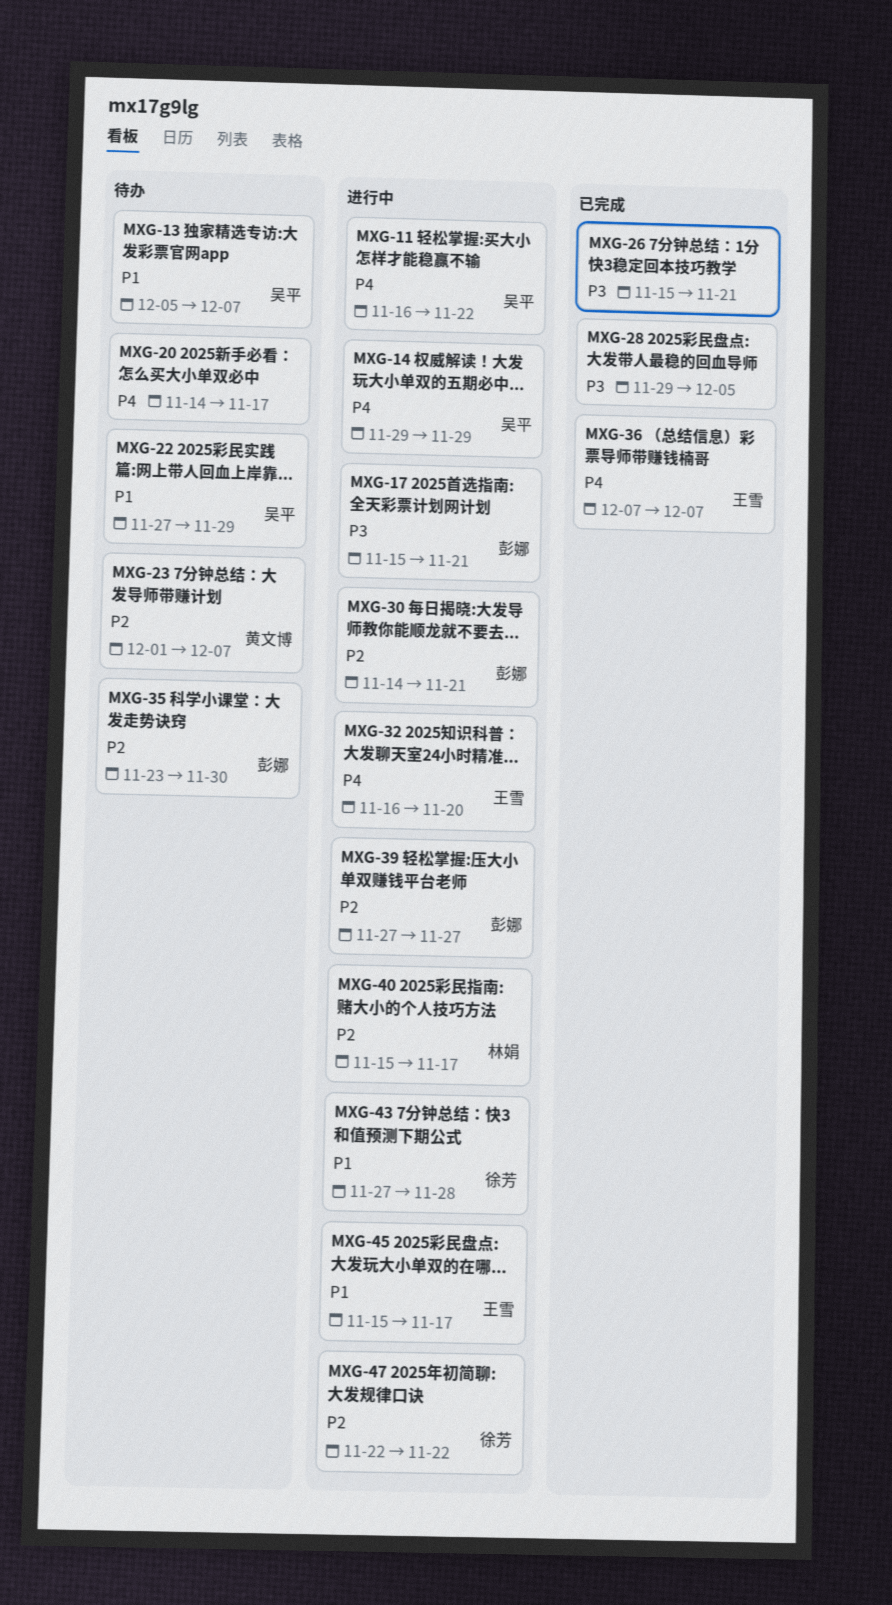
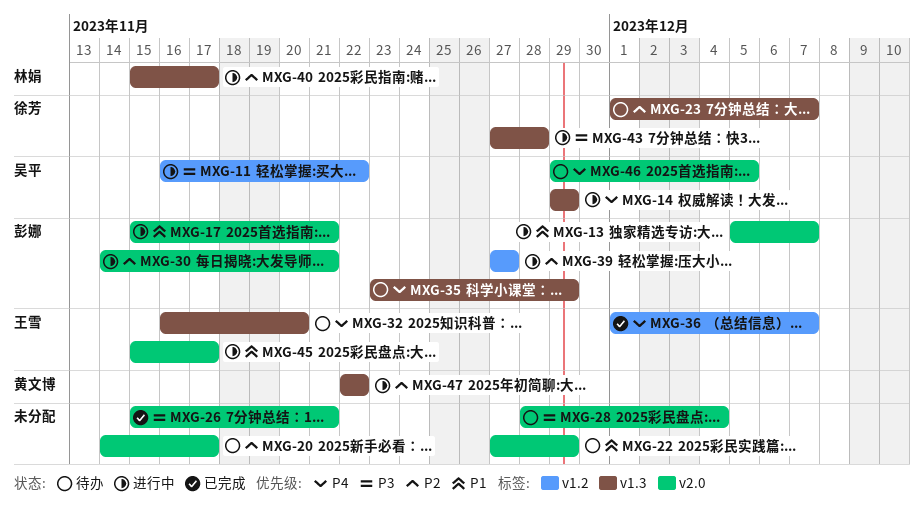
MXG-11, priority: P4 -> P3
MXG-13, status: 待办 -> 进行中
MXG-13, owner: 吴平 -> 彭娜
MXG-17, priority: P3 -> P1
MXG-20, priority: P4 -> P2
MXG-22, owner: 吴平 -> none
MXG-23, owner: 黄文博 -> 徐芳
MXG-28, status: 已完成 -> 待办
MXG-28, start: Nov 29 -> Nov 28
MXG-28, due: Dec 5 -> Dec 4
MXG-32, status: 进行中 -> 待办
MXG-35, priority: P2 -> P4
MXG-35, due: Nov 30 -> Nov 29
MXG-36, start: Dec 7 -> Dec 1
MXG-43, priority: P1 -> P3
MXG-46: none -> present
MXG-47, owner: 徐芳 -> 黄文博

